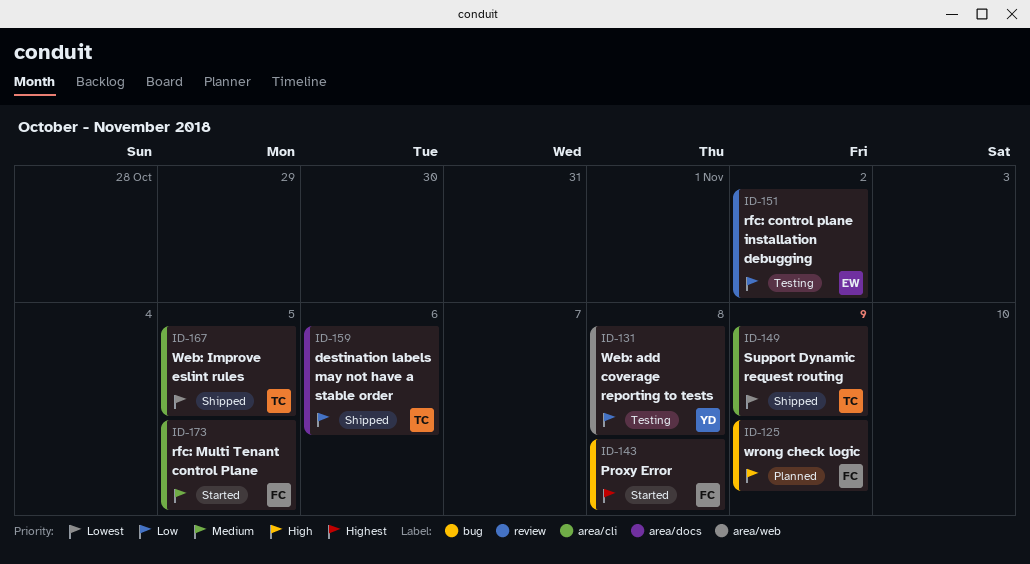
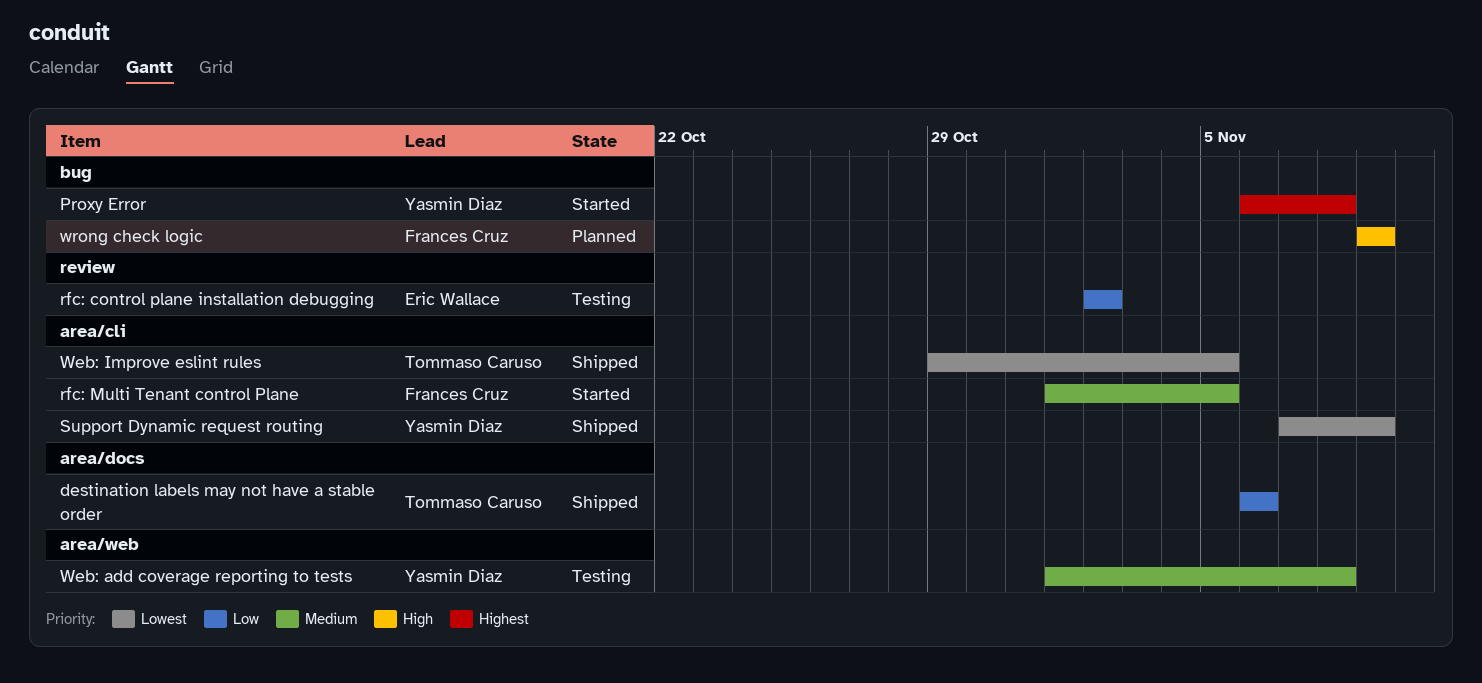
Proxy Error, owner: Frances Cruz -> Yasmin Diaz
Support Dynamic request routing, owner: Tommaso Caruso -> Yasmin Diaz
Web: add coverage reporting to tests, priority: Low -> Medium

